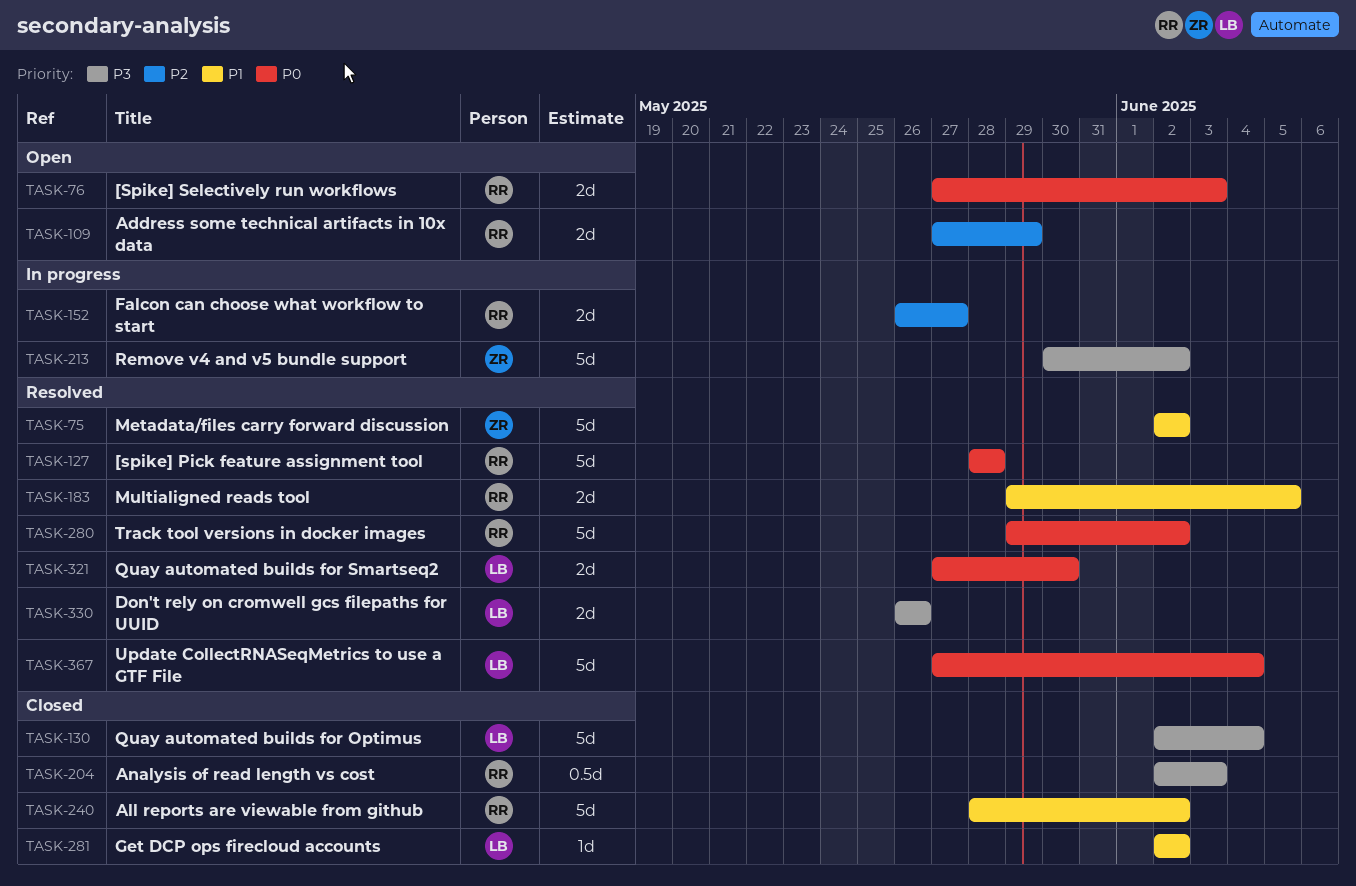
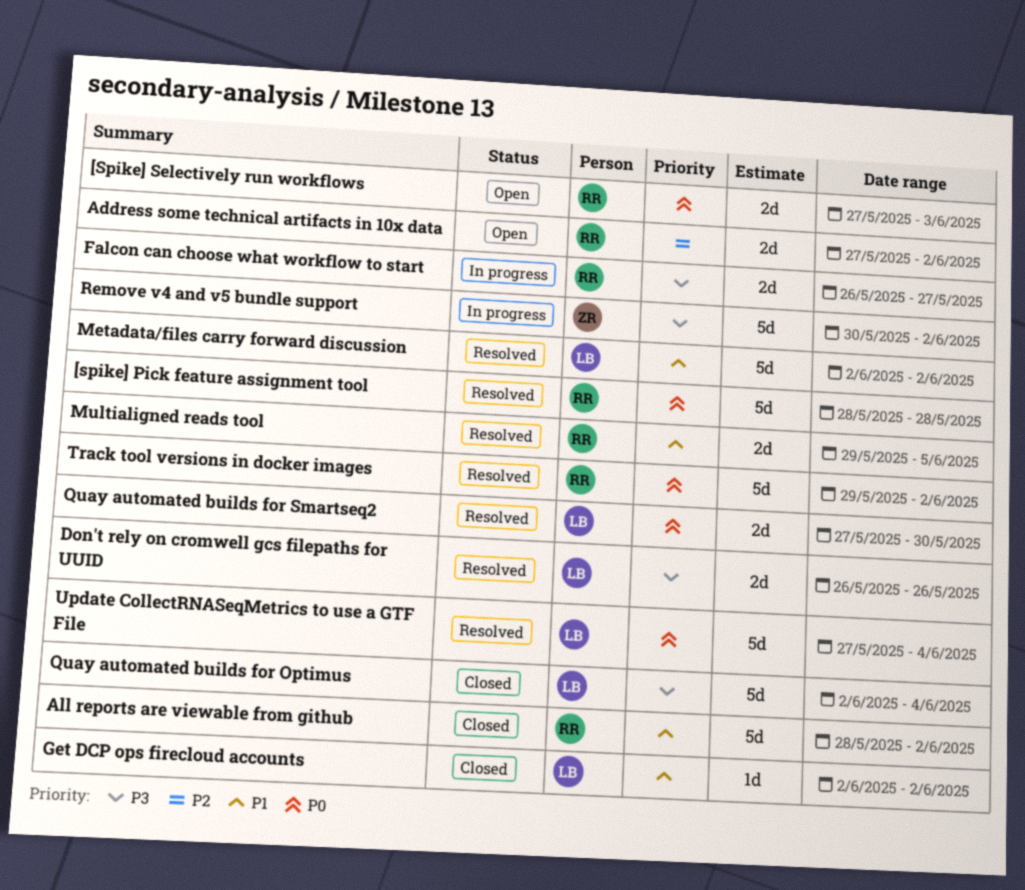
Address some technical artifacts in 10x data, due: May 29 -> Jun 2
Analysis of read length vs cost: present -> none
Falcon can choose what workflow to start, priority: P2 -> P3
Metadata/files carry forward discussion, owner: ZR -> LB

